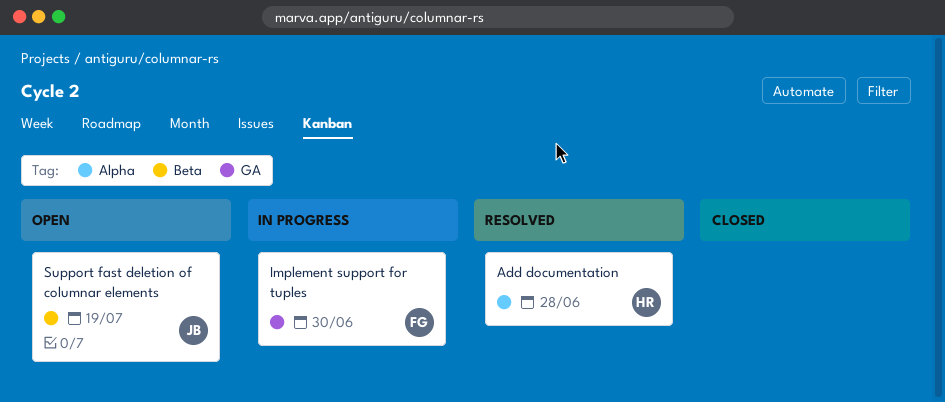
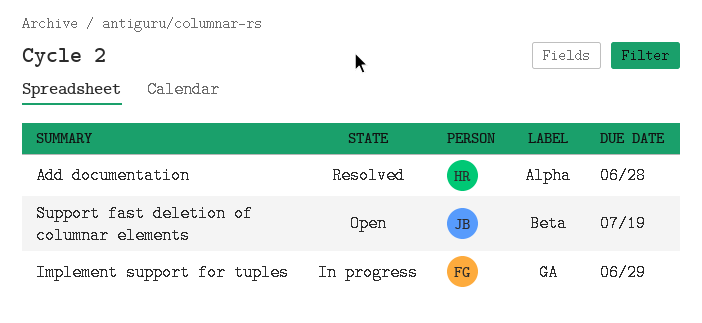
Implement support for tuples, due: Jun 30 -> Jun 29

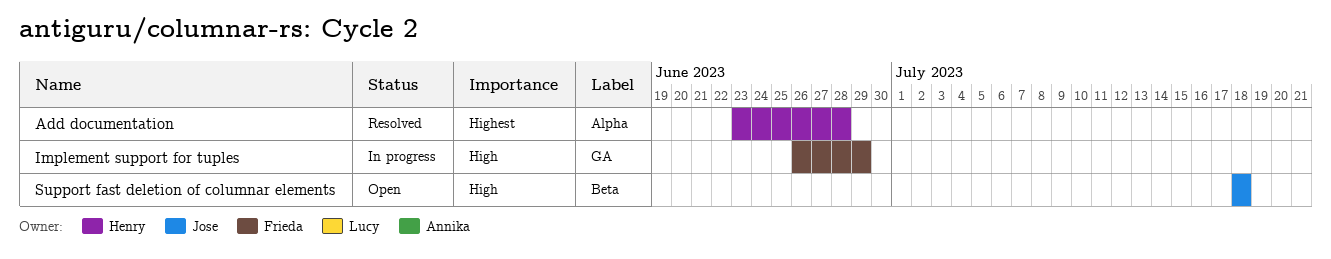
Support fast deletion of columnar elements, due: Jul 19 -> Jul 18

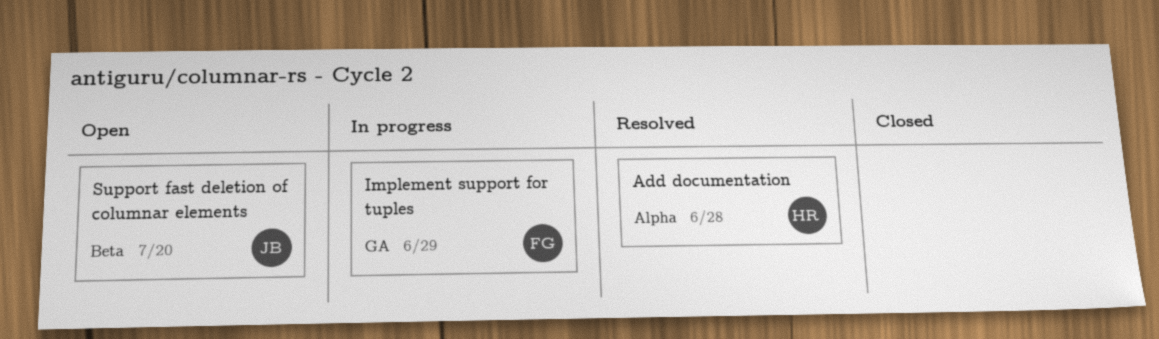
Support fast deletion of columnar elements, due: Jul 18 -> Jul 20

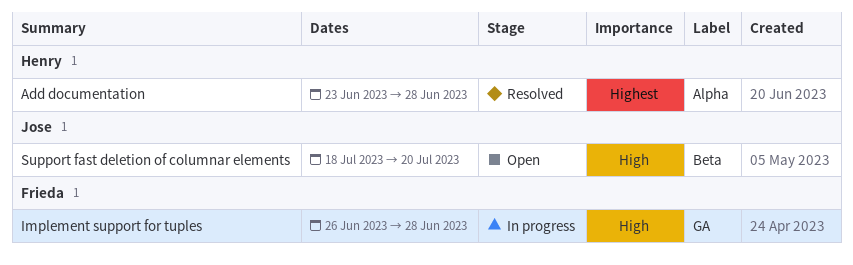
Implement support for tuples, due: Jun 29 -> Jun 28

